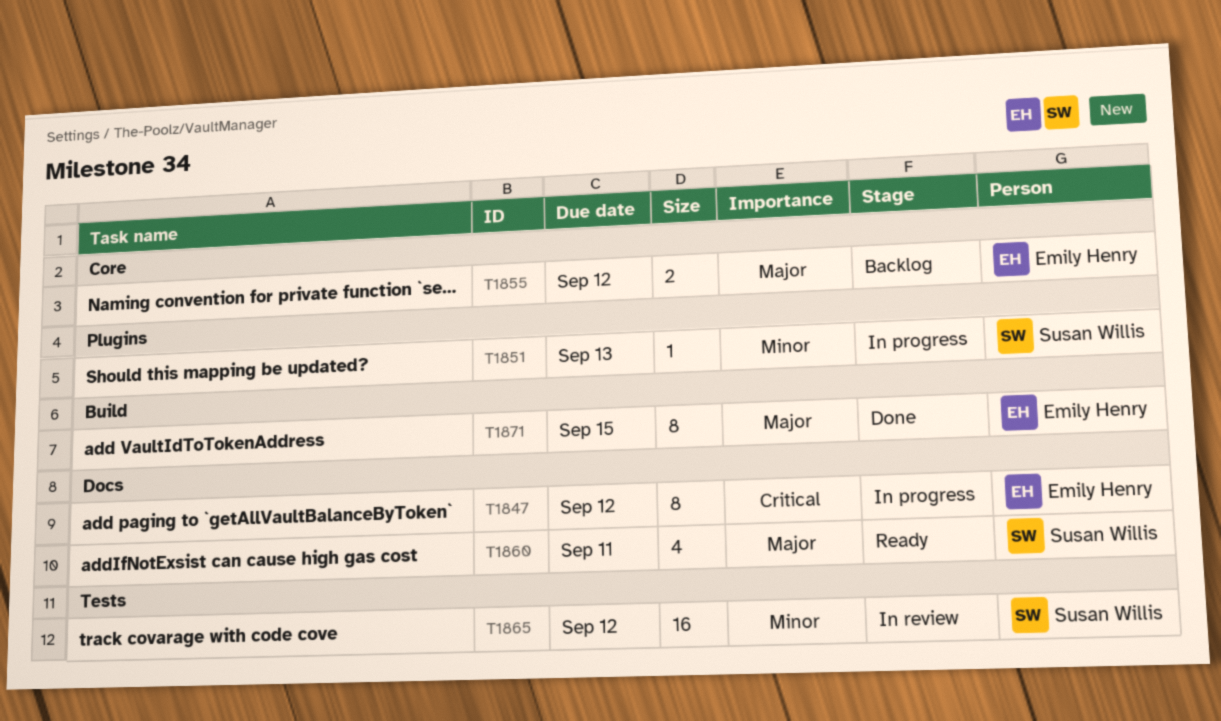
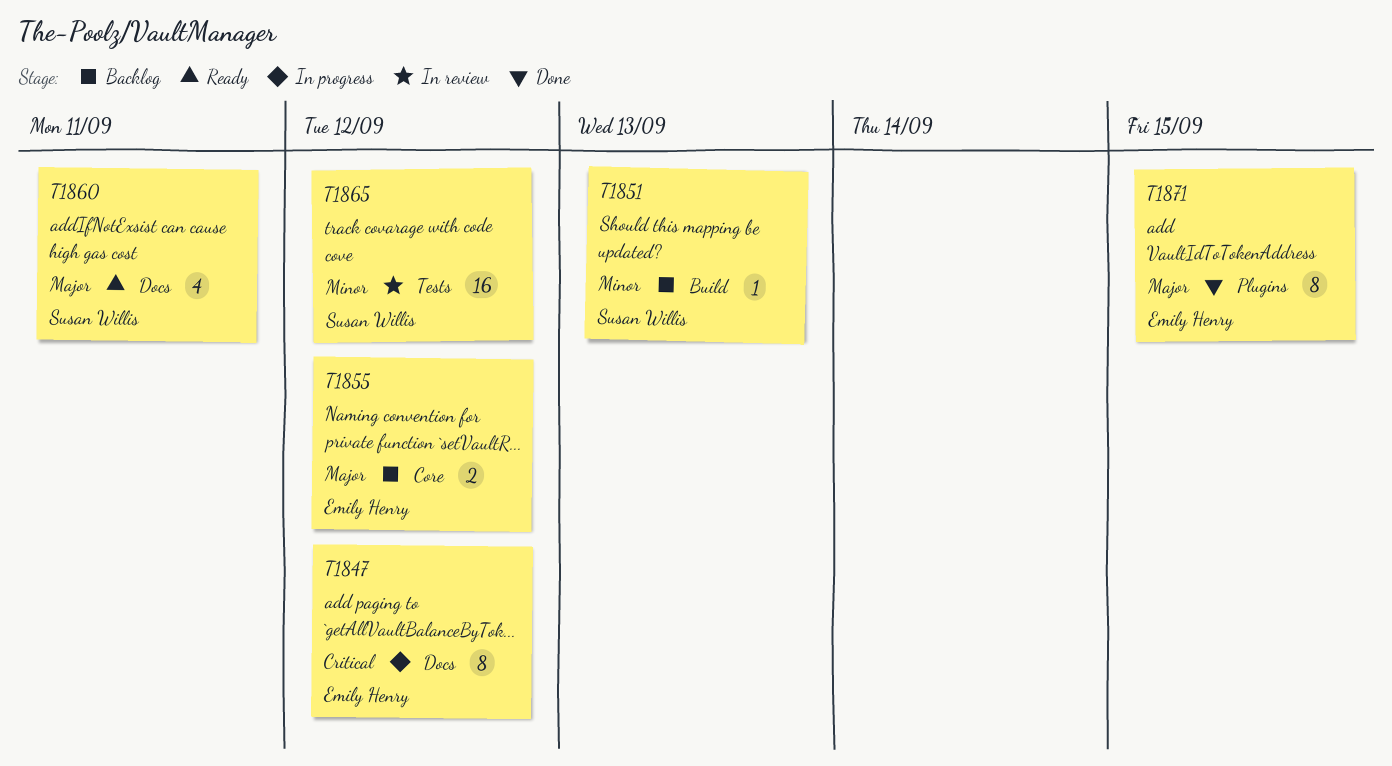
T1851, status: In progress -> Backlog
T1851, label: Plugins -> Build
T1871, label: Build -> Plugins

